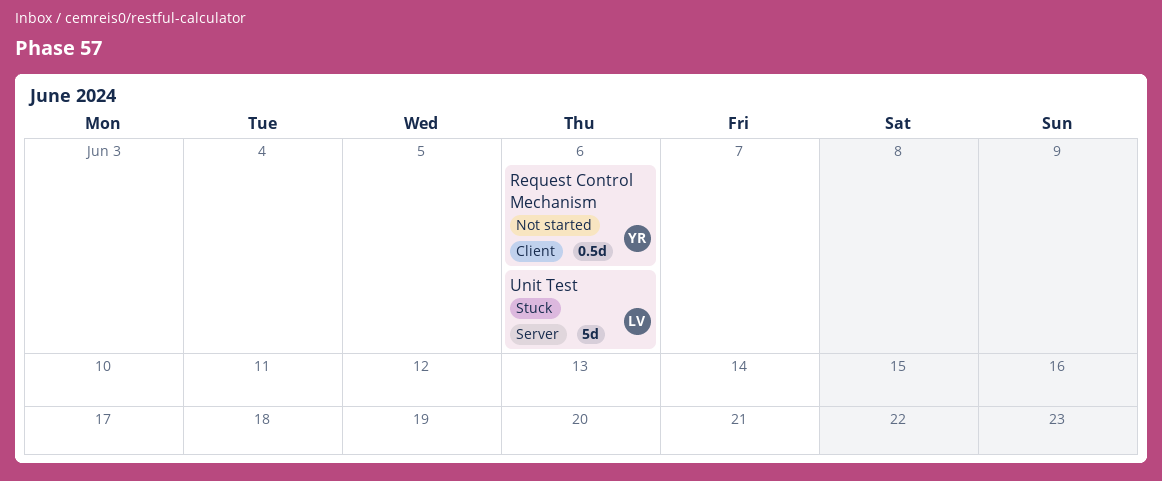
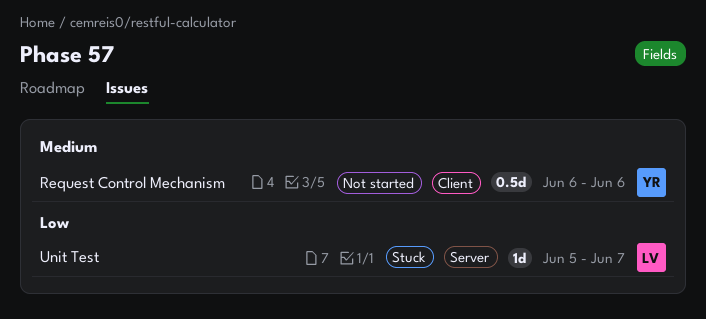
Unit Test, estimate: 5d -> 1d
Unit Test, due: Jun 6 -> Jun 7

